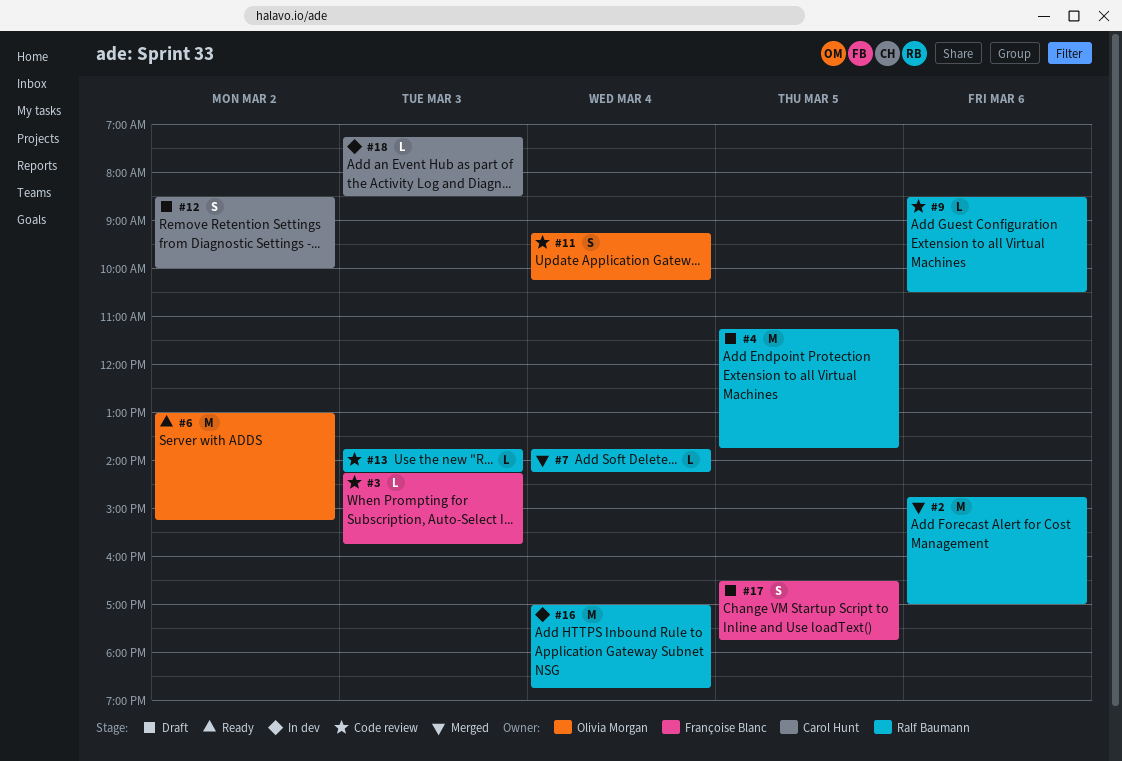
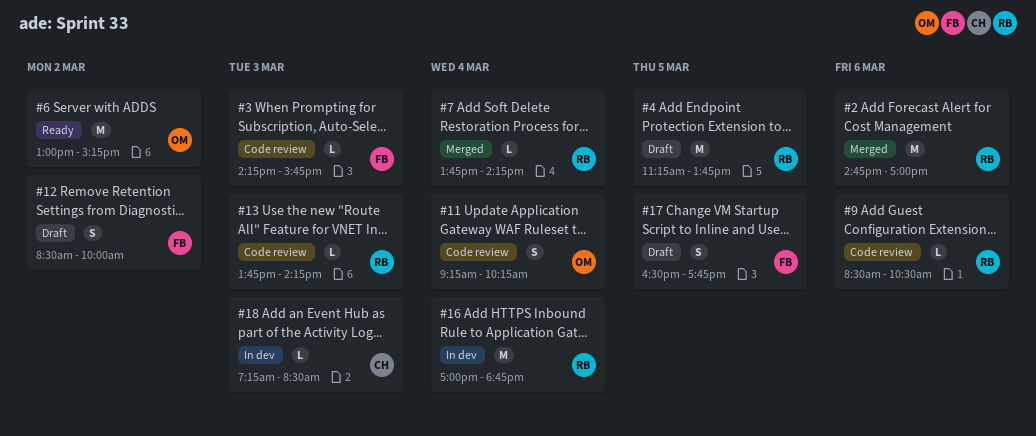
#12, owner: Carol Hunt -> Françoise Blanc

